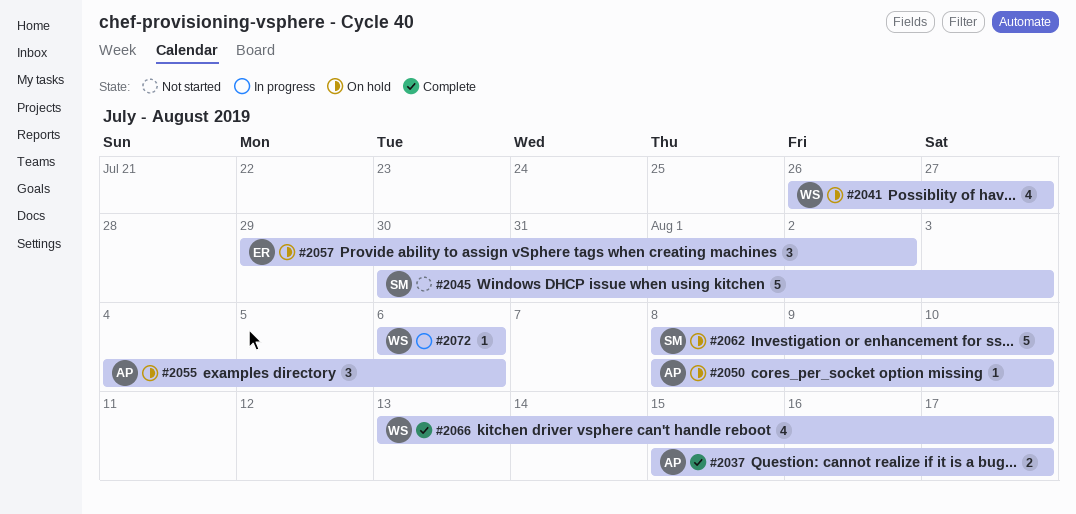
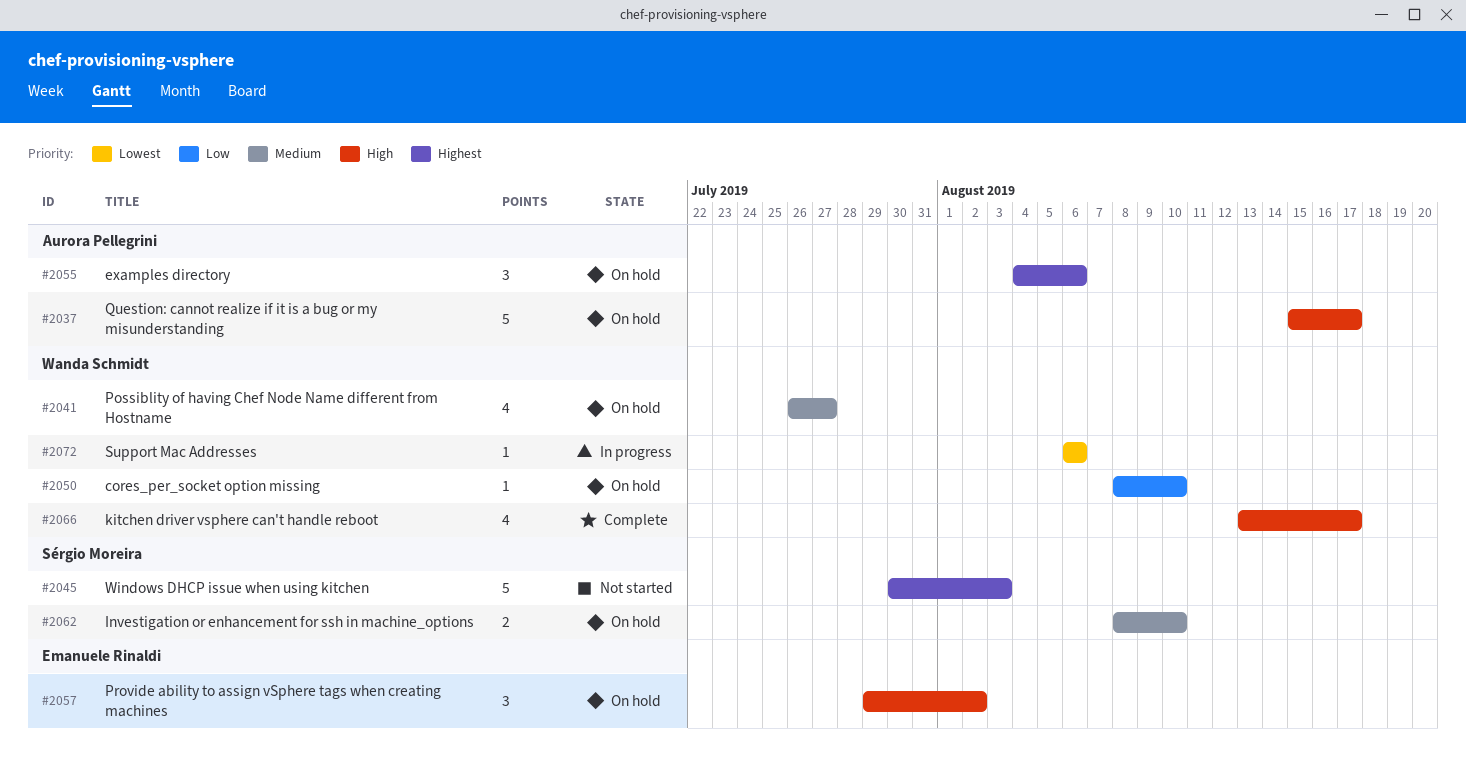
#2037, status: Complete -> On hold
#2037, estimate: 2 -> 5
#2050, owner: Aurora Pellegrini -> Wanda Schmidt
#2062, estimate: 5 -> 2

